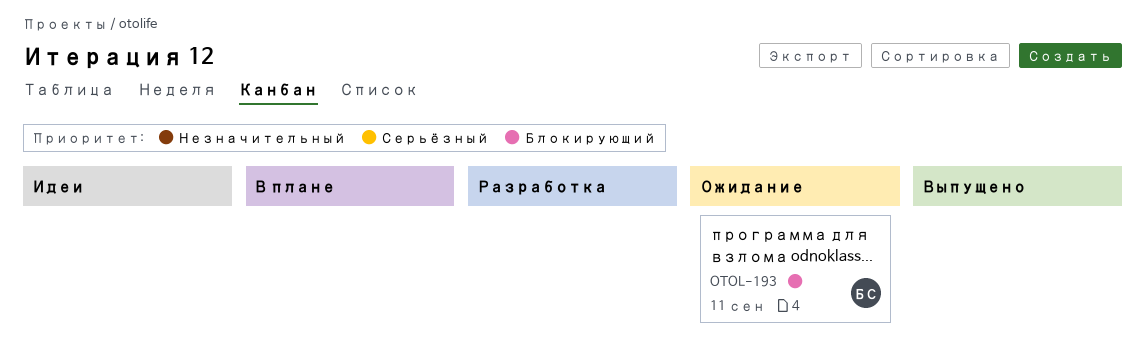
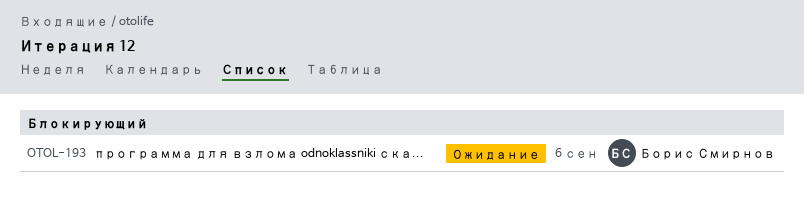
OTOL-193, due: Sep 11 -> Sep 6

